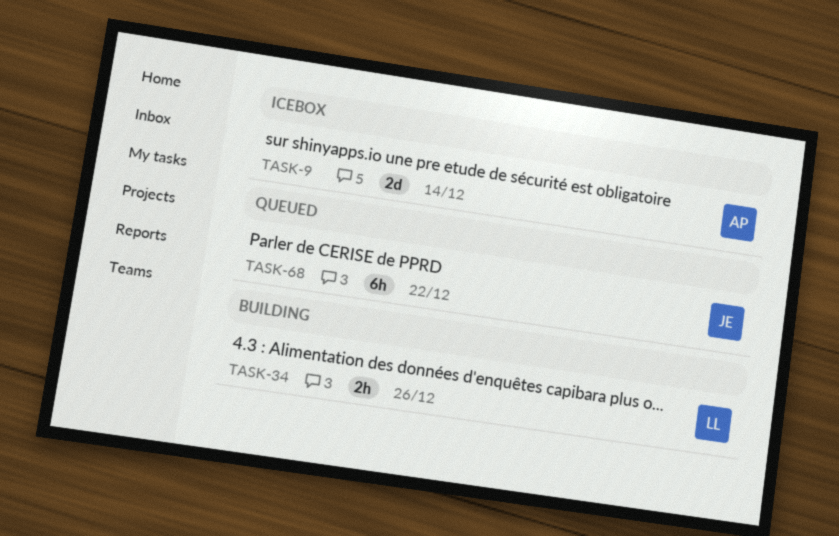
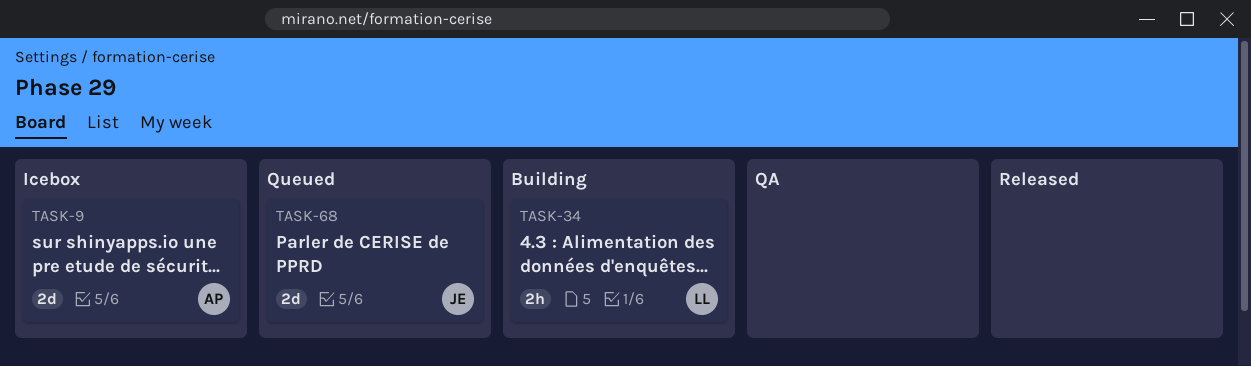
TASK-68, estimate: 6h -> 2d

